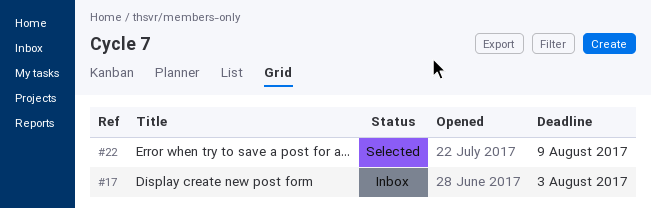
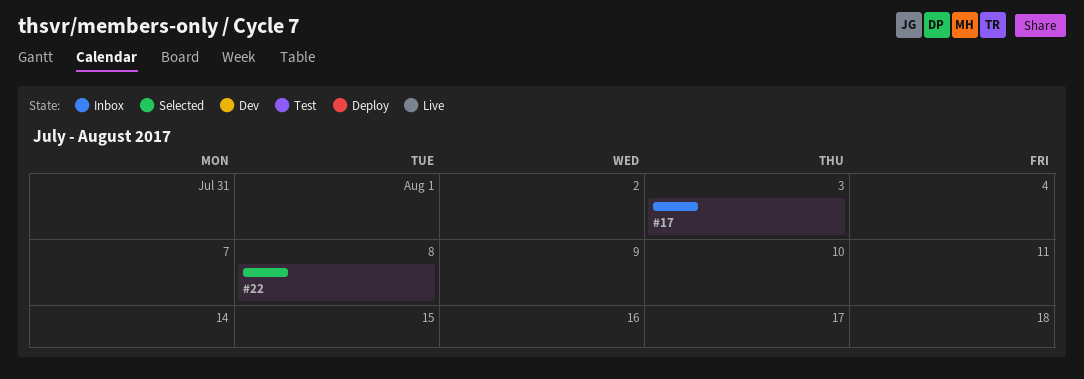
#22, due: Aug 9 -> Aug 8

